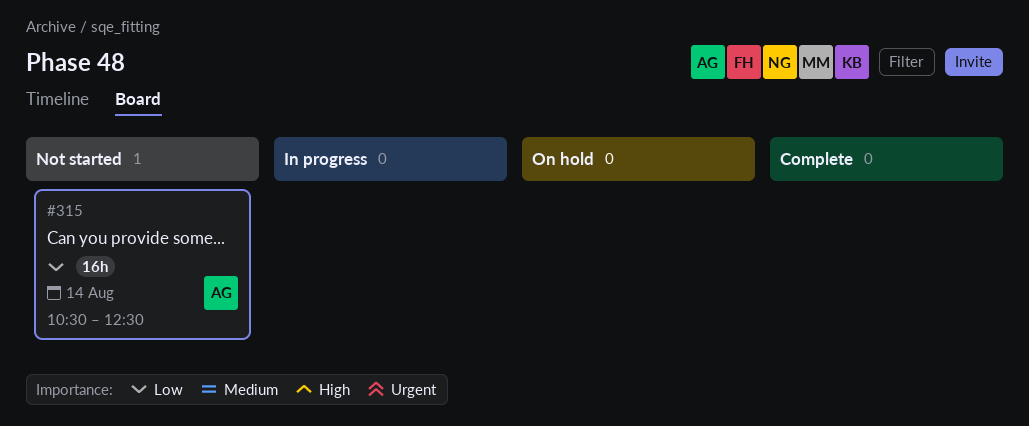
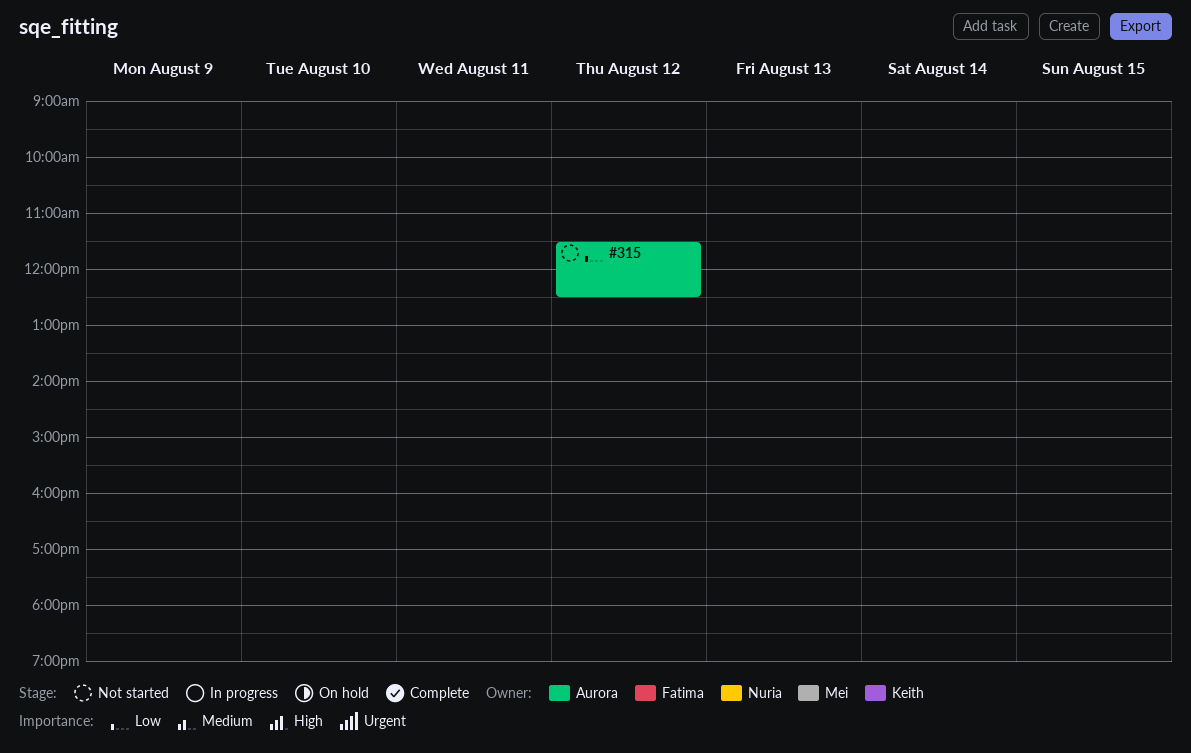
#315, day: Aug 14 -> Aug 12
#315, begins: 10:30 -> 11:30

